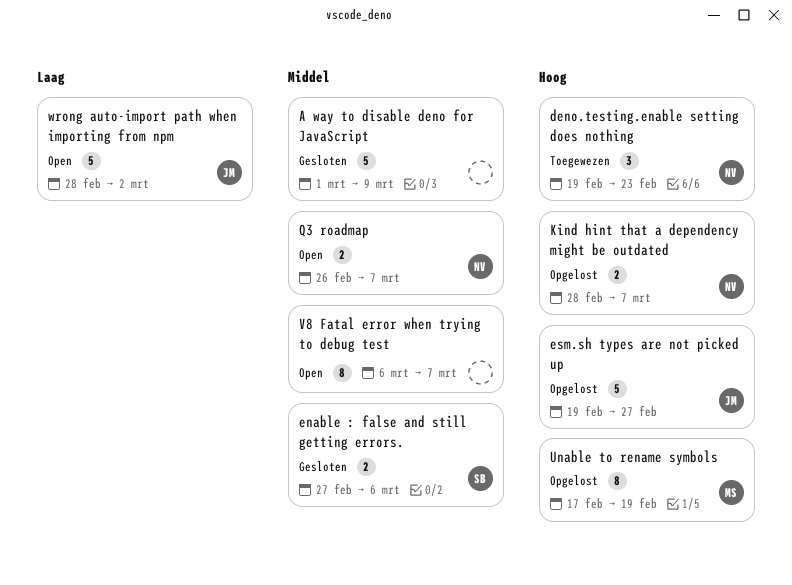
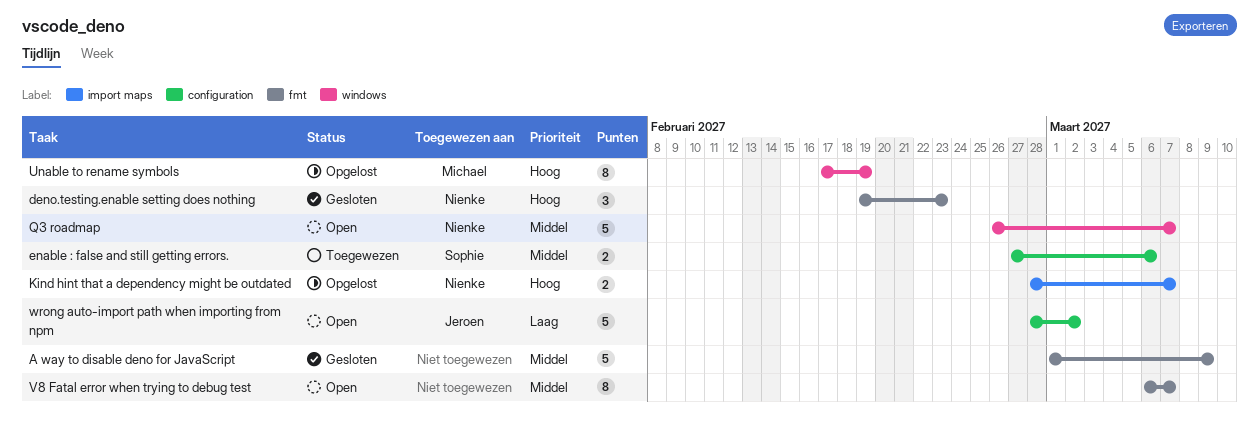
deno.testing.enable setting does nothing, status: Toegewezen -> Gesloten
enable : false and still getting errors., status: Gesloten -> Toegewezen
esm.sh types are not picked up: present -> none
Q3 roadmap, estimate: 2 -> 5

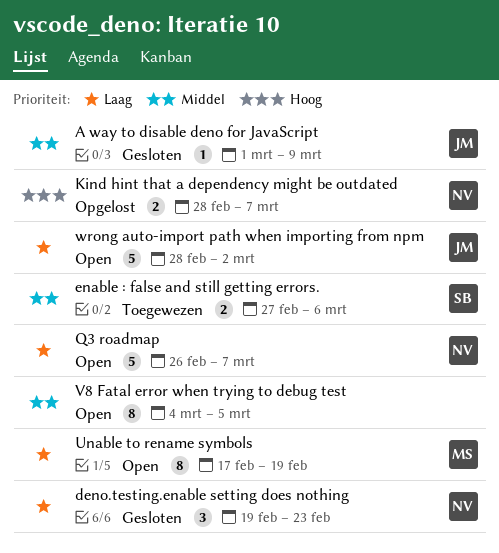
A way to disable deno for JavaScript, owner: none -> Jeroen
A way to disable deno for JavaScript, estimate: 5 -> 1
deno.testing.enable setting does nothing, priority: Hoog -> Laag
Q3 roadmap, priority: Middel -> Laag
Unable to rename symbols, status: Opgelost -> Open
Unable to rename symbols, priority: Hoog -> Laag
V8 Fatal error when trying to debug test, start: Mar 6 -> Mar 4
V8 Fatal error when trying to debug test, due: Mar 7 -> Mar 5

